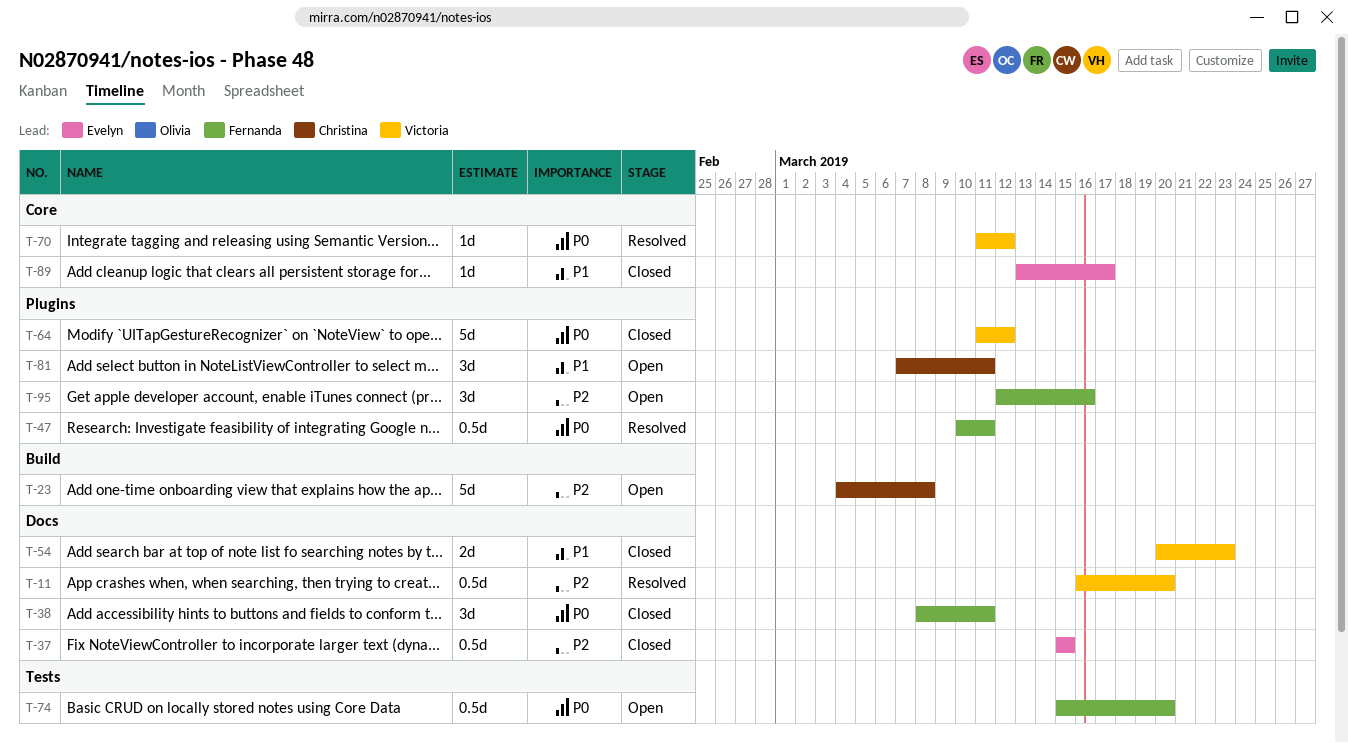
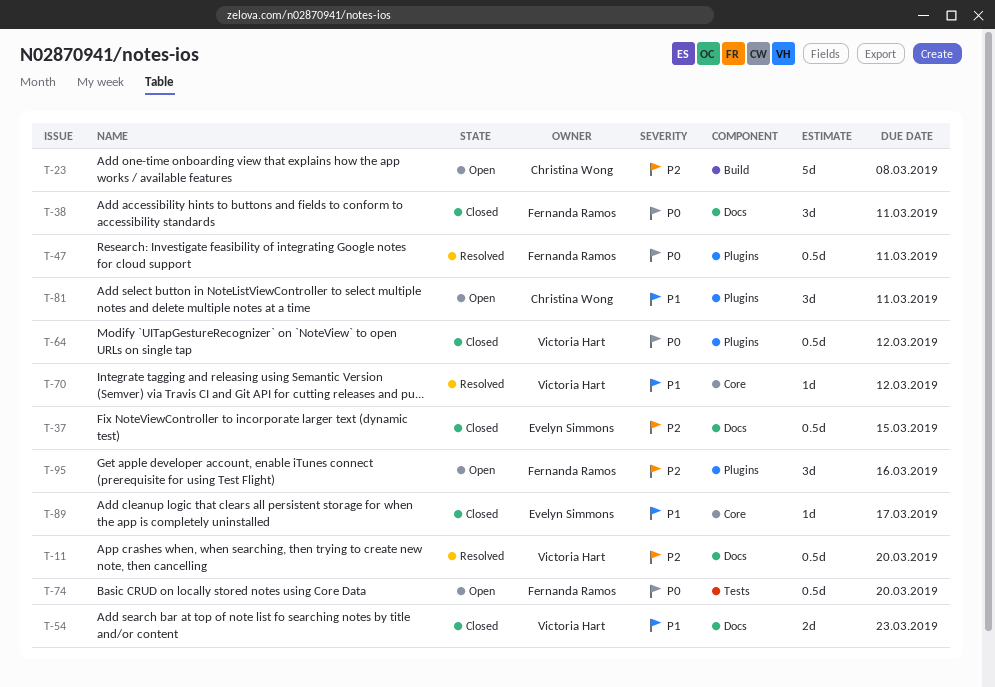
T-64, estimate: 5d -> 0.5d
T-70, priority: P0 -> P1

